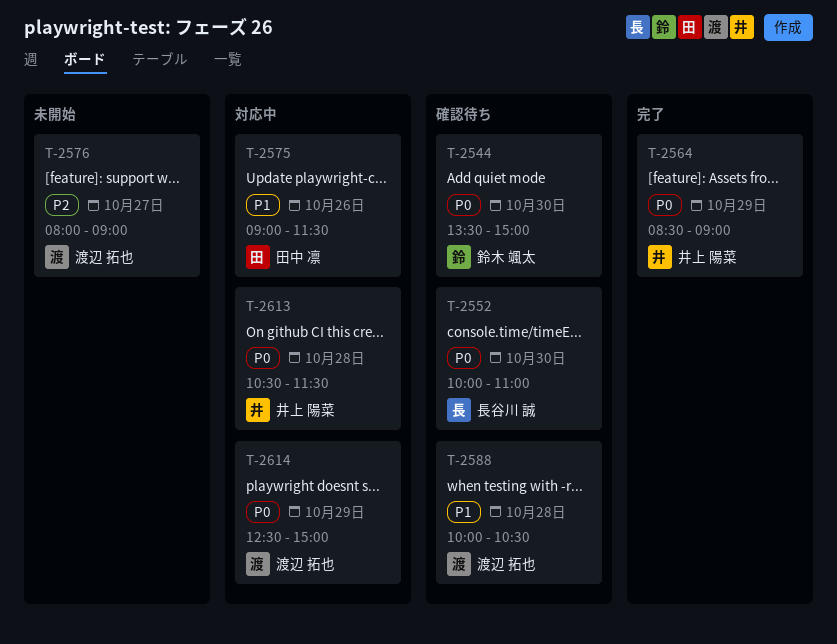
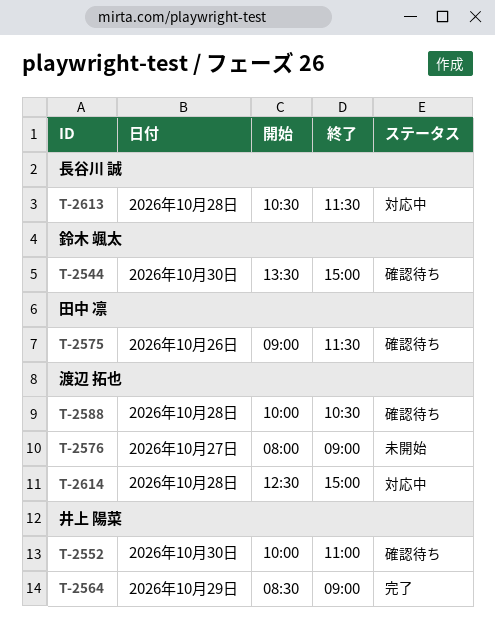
T-2552, owner: 長谷川 誠 -> 井上 陽菜
T-2575, status: 対応中 -> 確認待ち
T-2613, owner: 井上 陽菜 -> 長谷川 誠
T-2614, day: Oct 29 -> Oct 28

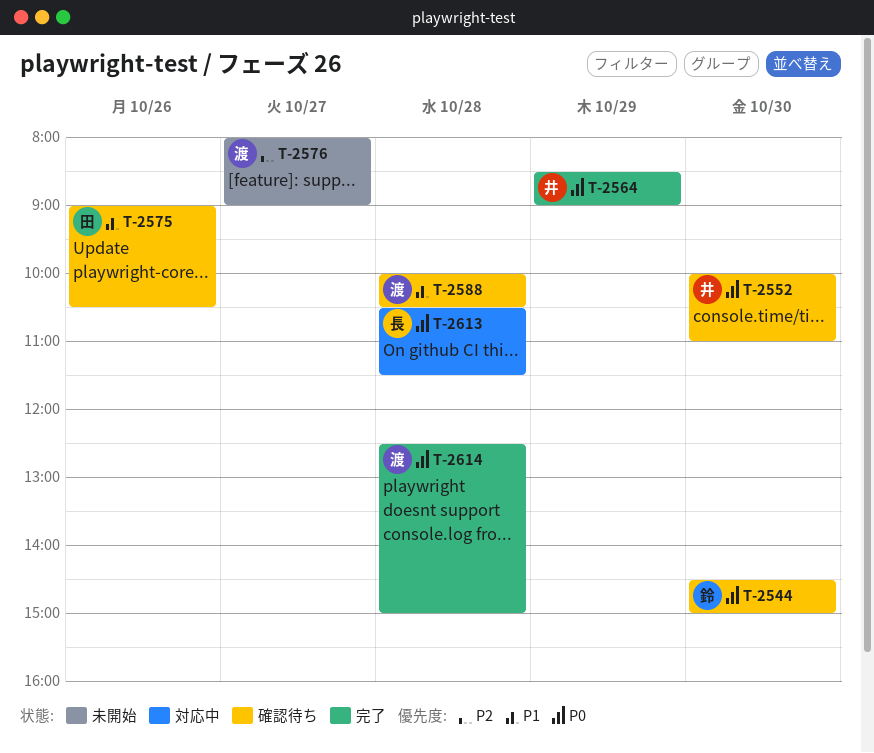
T-2544, begins: 13:30 -> 14:30
T-2575, ends: 11:30 -> 10:30
T-2614, status: 対応中 -> 完了

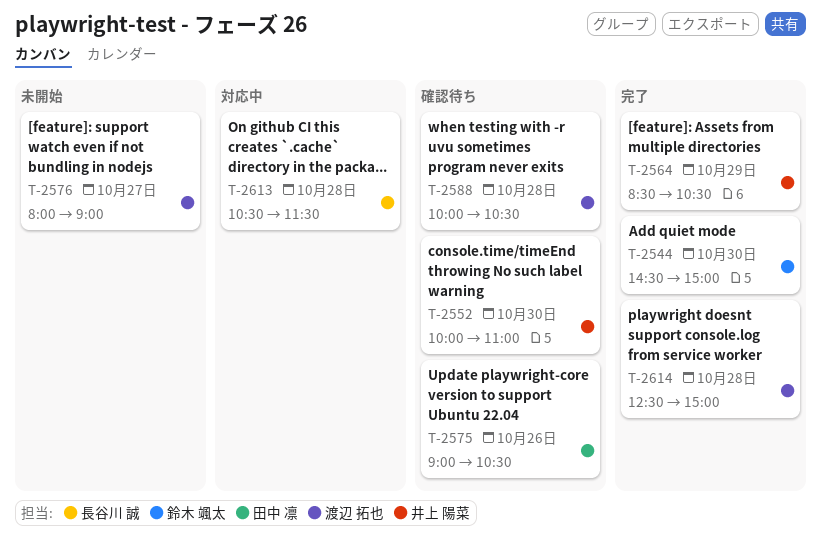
T-2544, status: 確認待ち -> 完了
T-2564, ends: 09:00 -> 10:30

